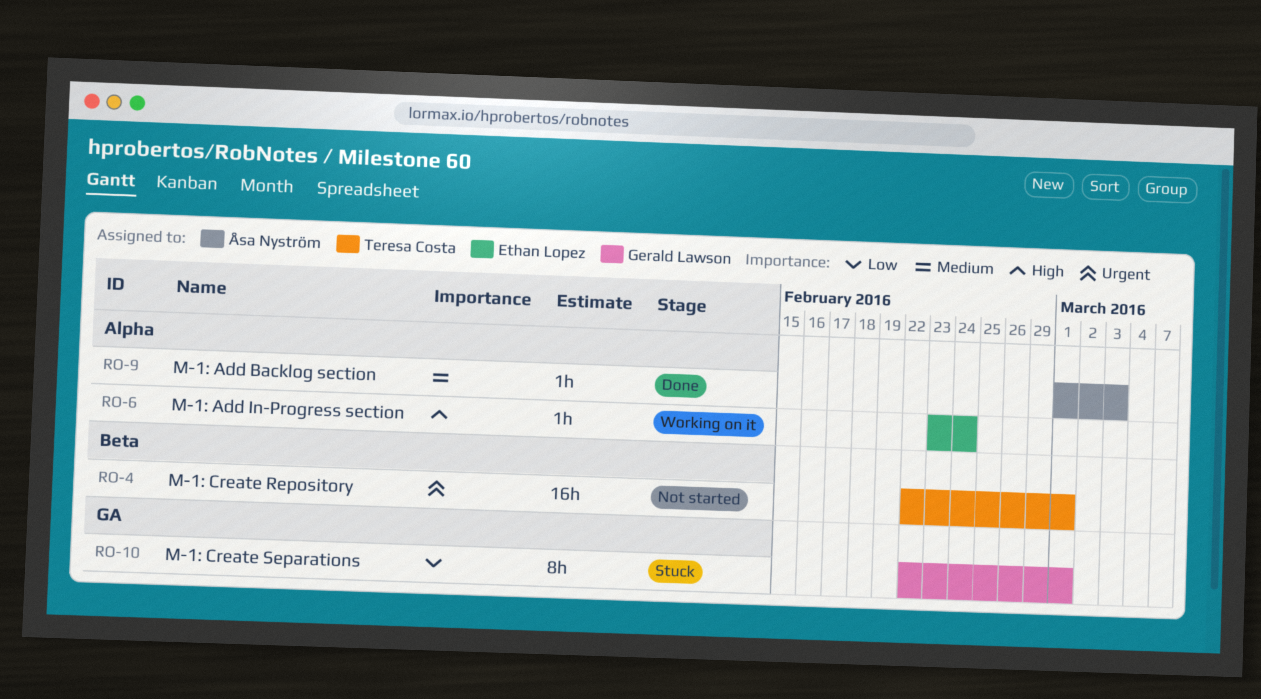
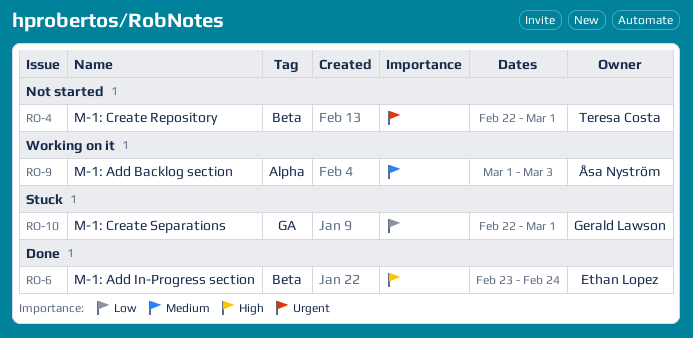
RO-6, status: Working on it -> Done
RO-6, label: Alpha -> Beta
RO-9, status: Done -> Working on it

